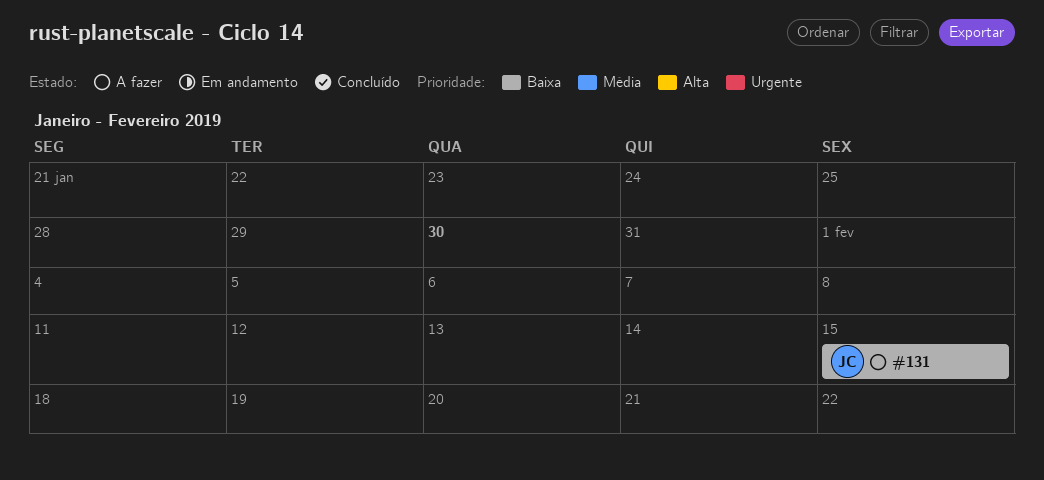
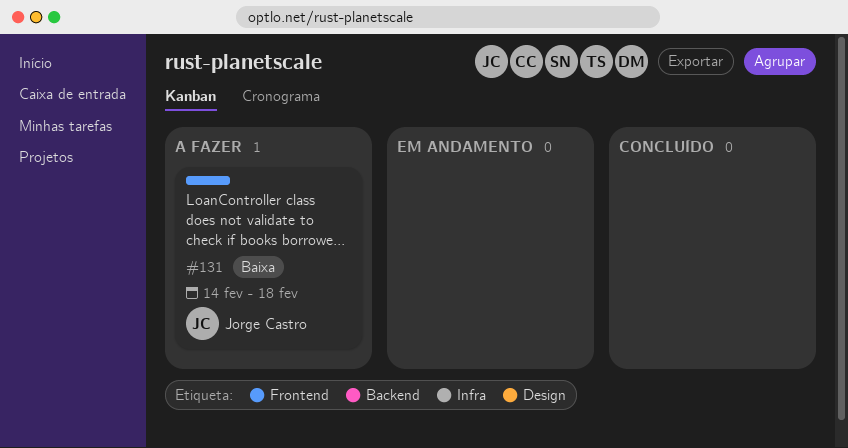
#131, start: Feb 15 -> Feb 14
#131, due: Feb 15 -> Feb 18

